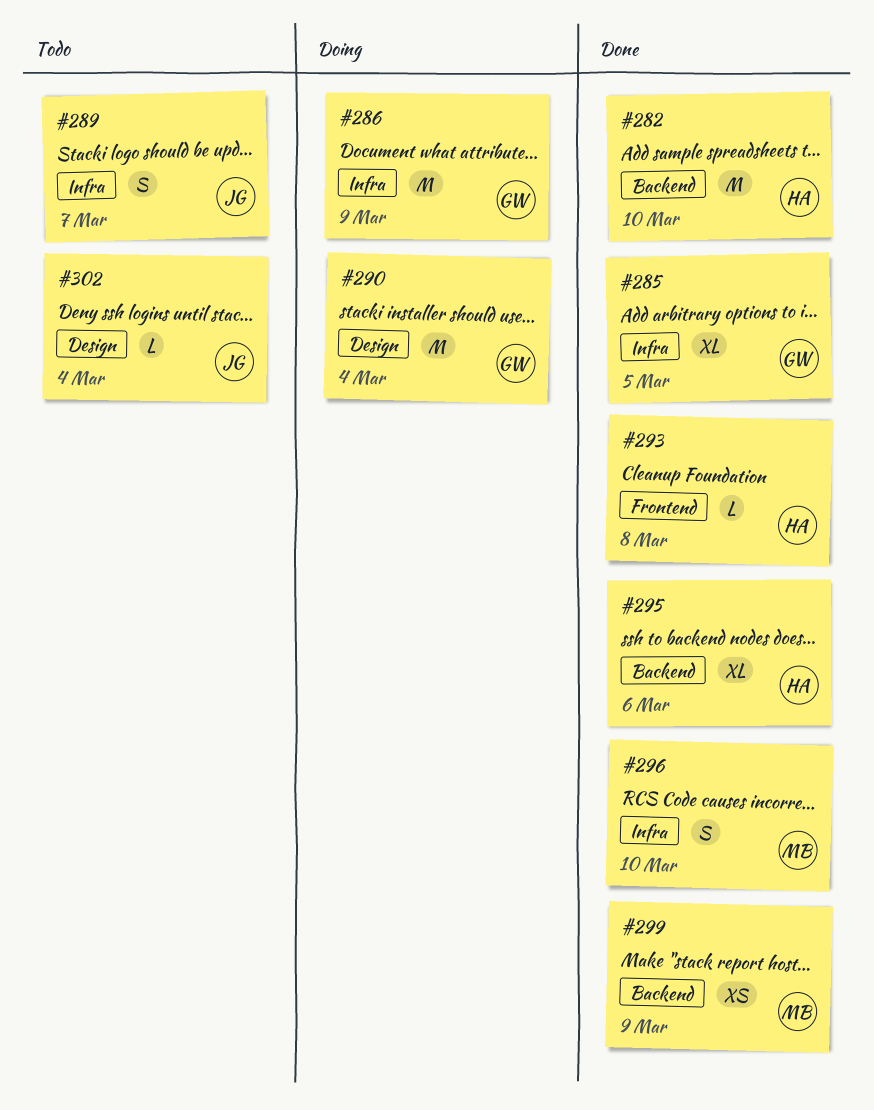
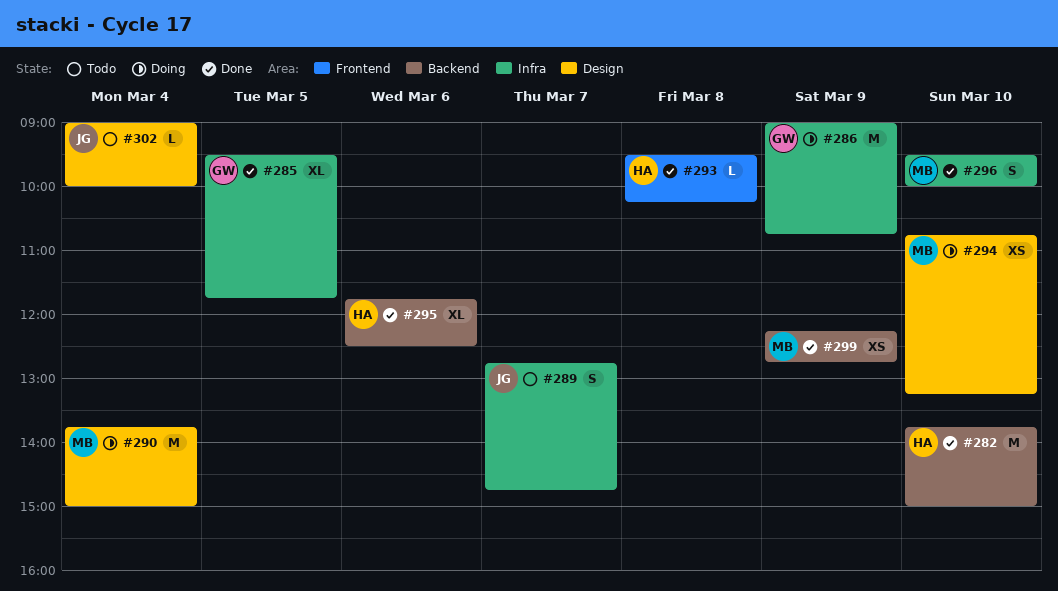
#290, owner: GW -> MB
#294: none -> present

